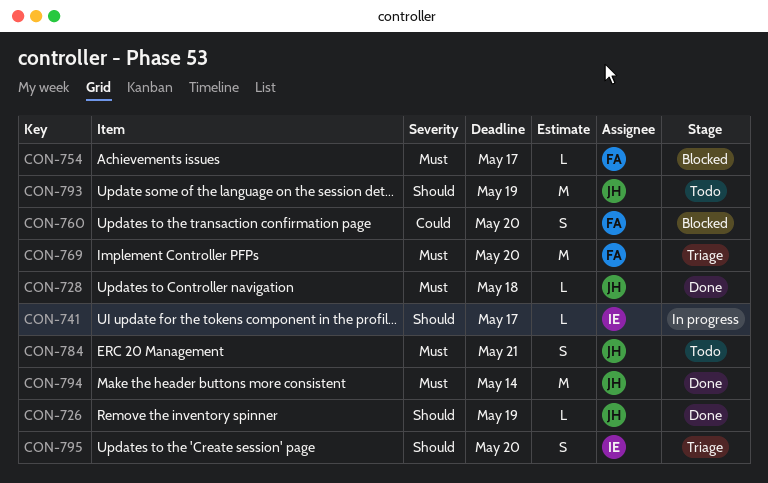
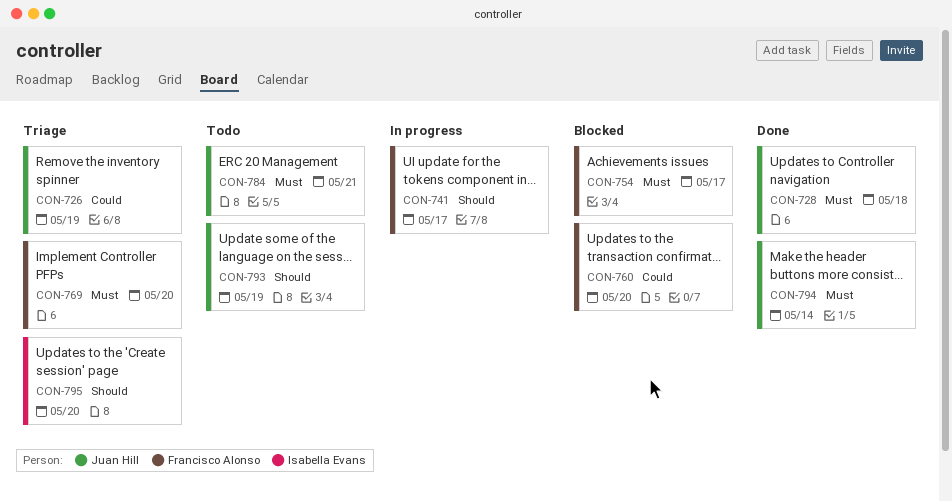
CON-726, status: Done -> Triage
CON-726, priority: Should -> Could
CON-741, owner: Isabella Evans -> Francisco Alonso

